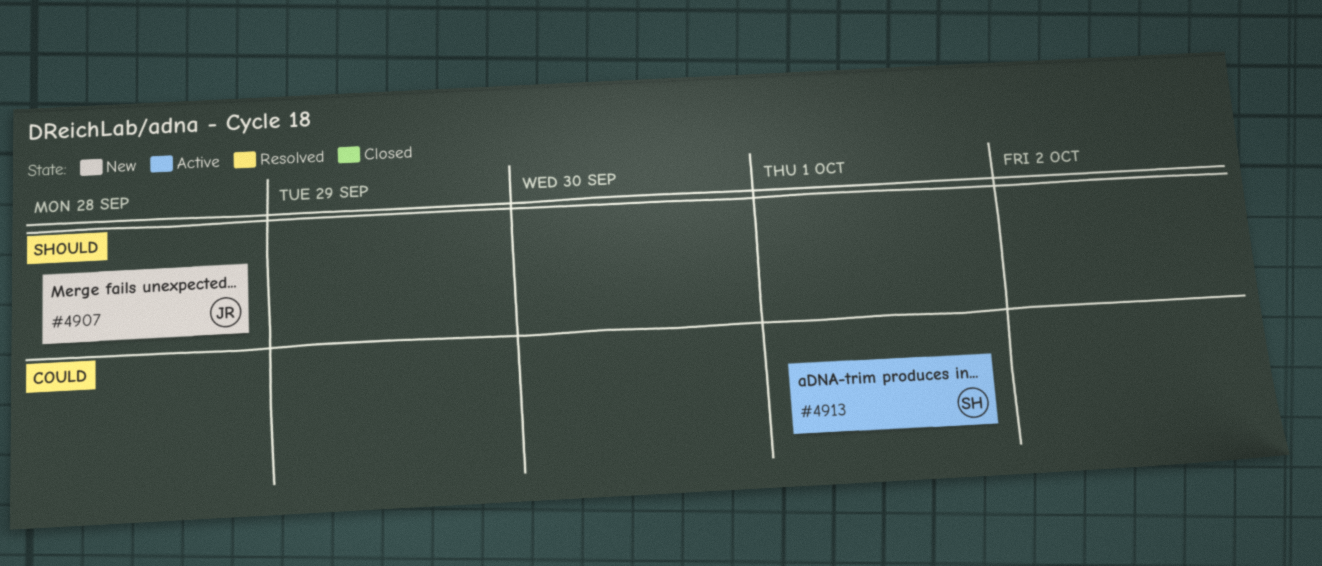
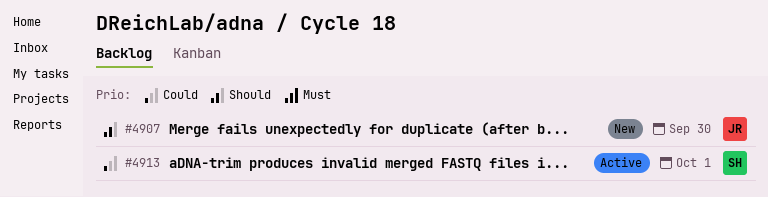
#4907, due: Sep 28 -> Sep 30

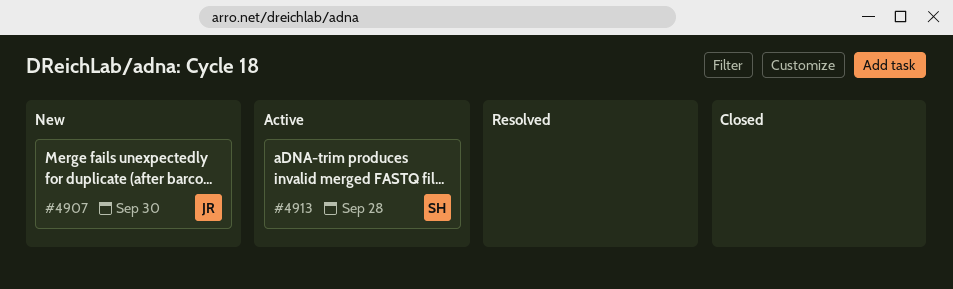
#4913, due: Oct 1 -> Sep 28

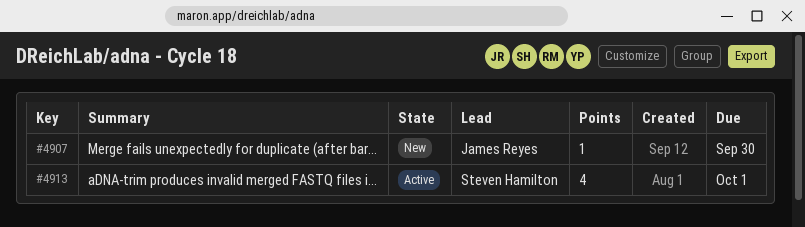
#4913, due: Sep 28 -> Oct 1

